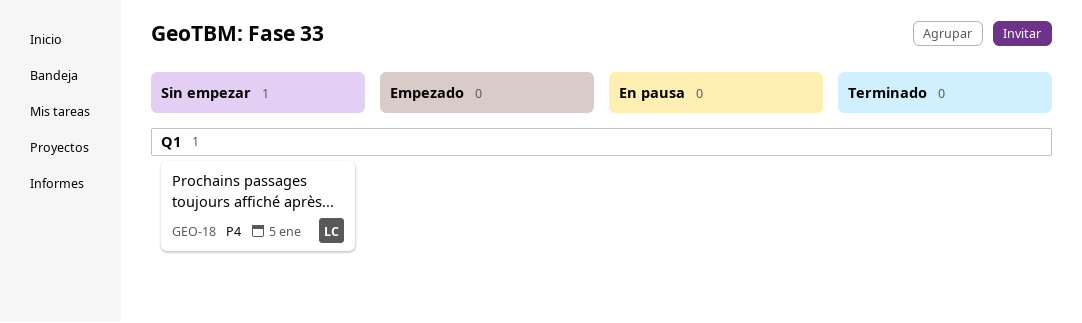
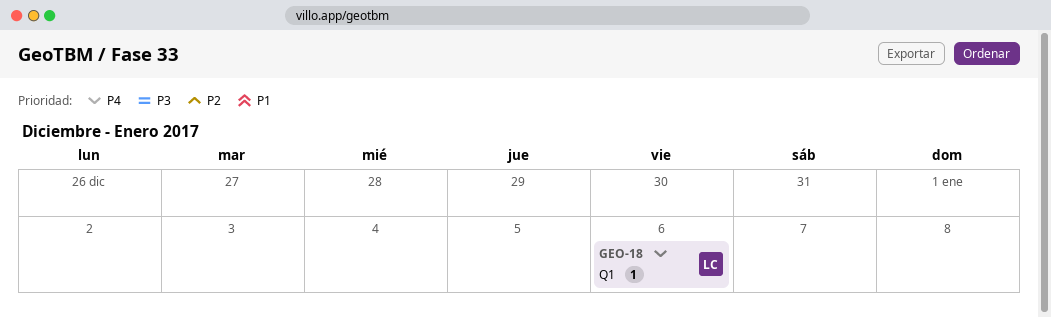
GEO-18, due: Jan 5 -> Jan 6

